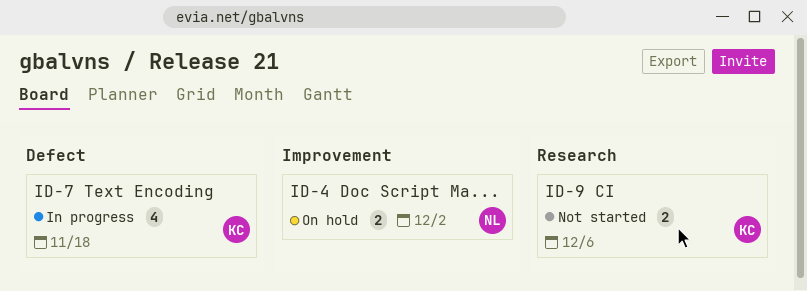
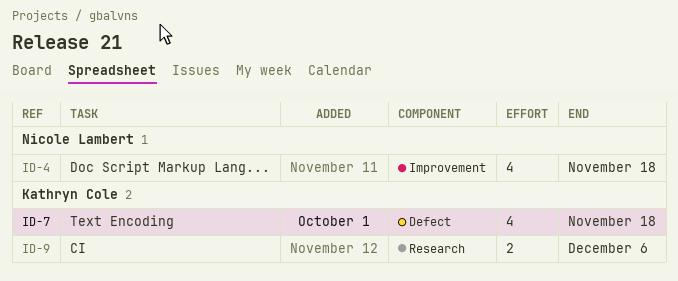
ID-4, estimate: 2 -> 4
ID-4, due: Dec 2 -> Nov 18

